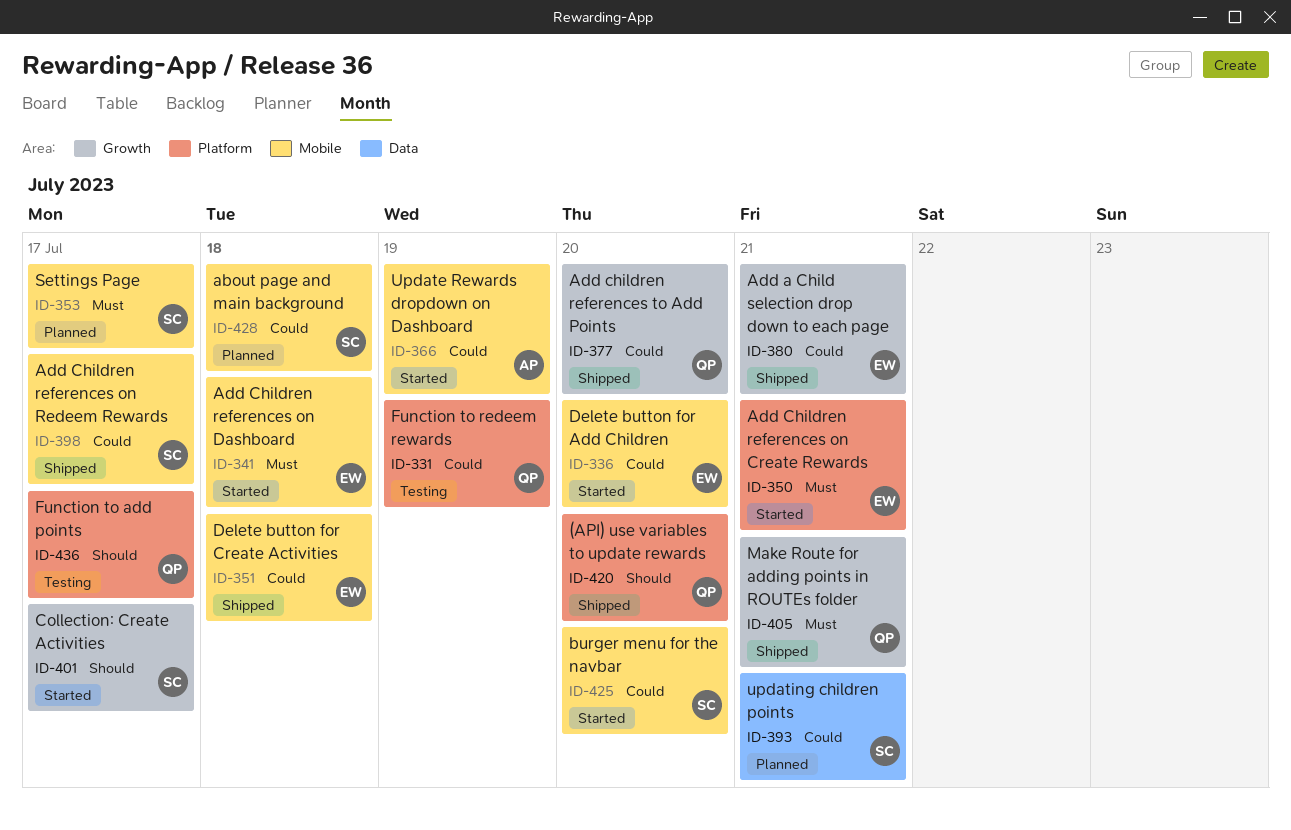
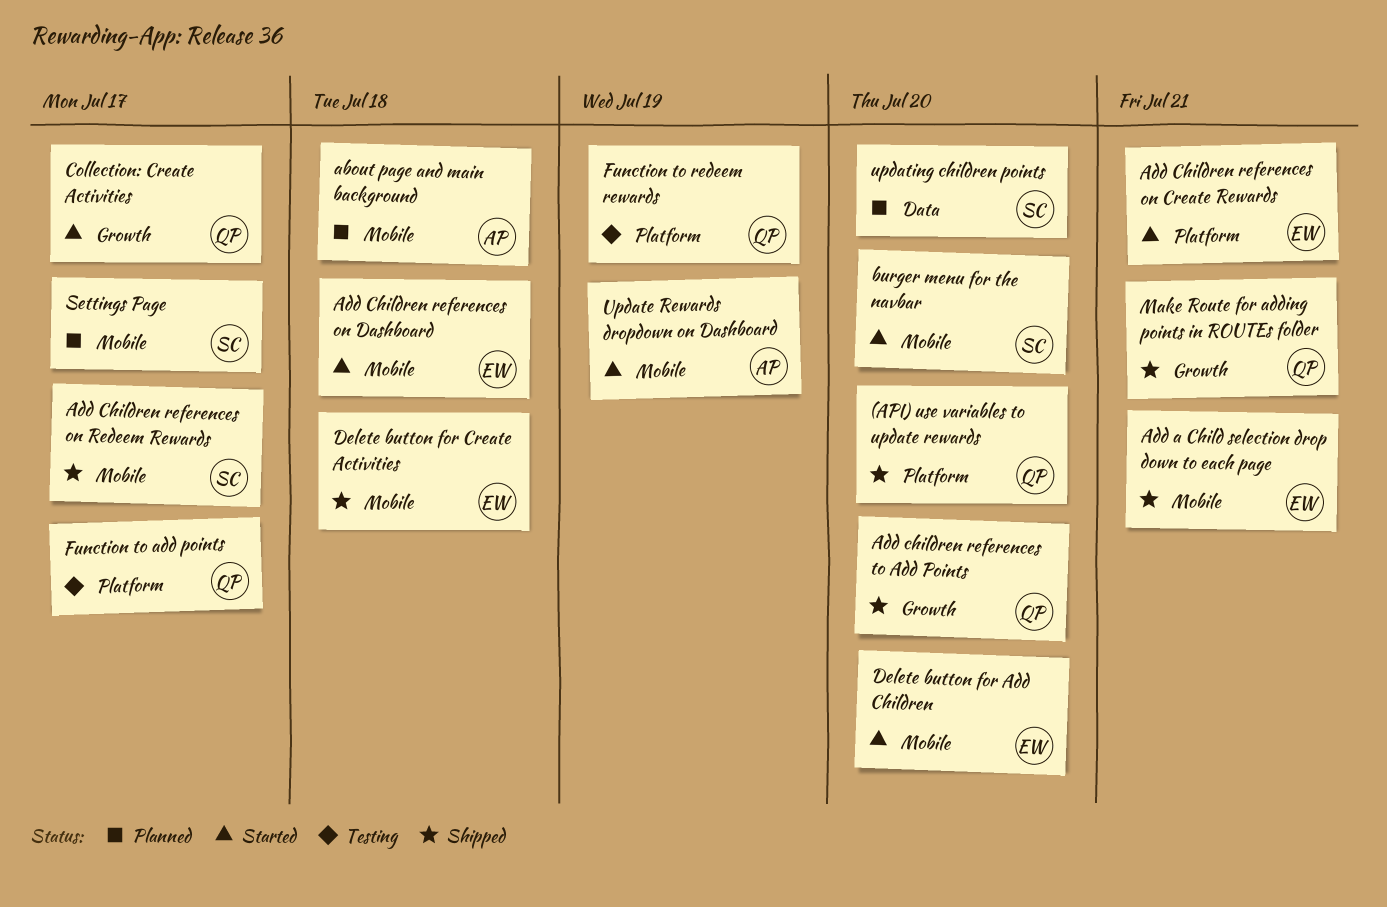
about page and main background, owner: SC -> AP
Add a Child selection drop down to each page, label: Growth -> Mobile
Collection: Create Activities, owner: SC -> QP
updating children points, due: Jul 21 -> Jul 20

